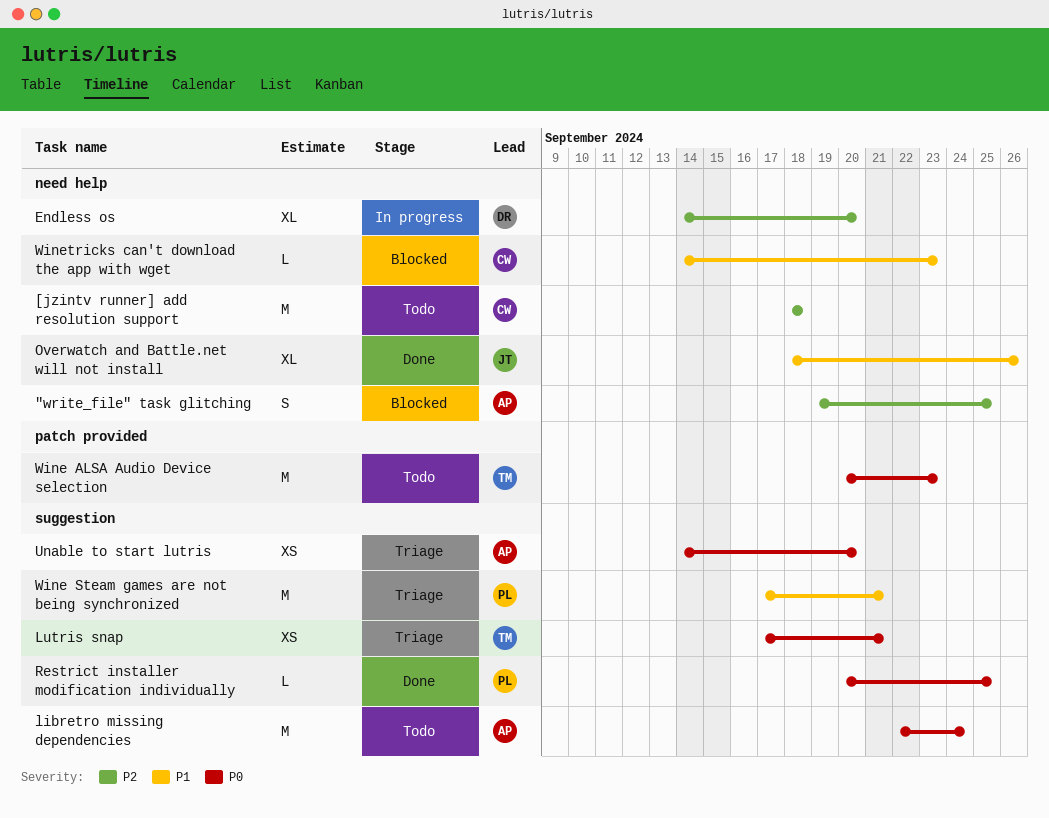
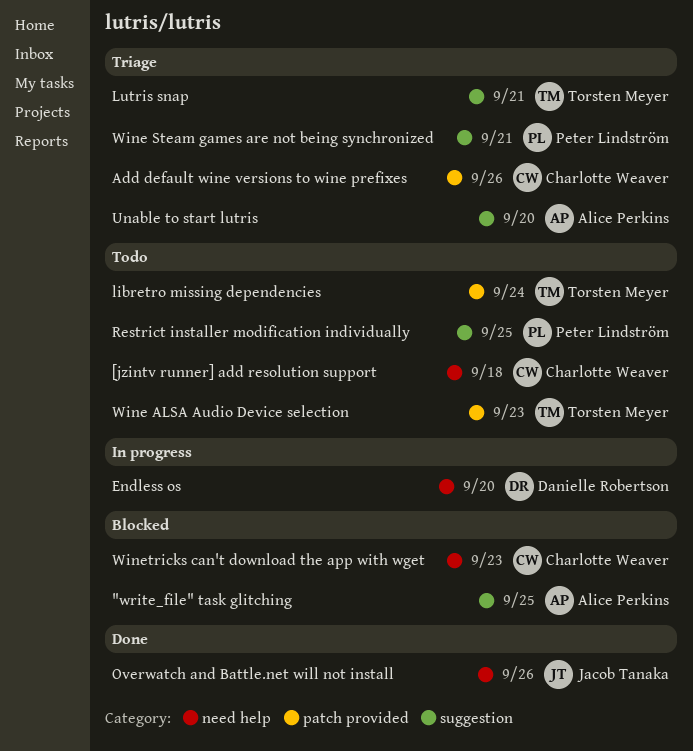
"write_file" task glitching, label: need help -> suggestion
Add default wine versions to wine prefixes: none -> present
libretro missing dependencies, owner: Alice Perkins -> Torsten Meyer
libretro missing dependencies, label: suggestion -> patch provided
Restrict installer modification individually, status: Done -> Todo

